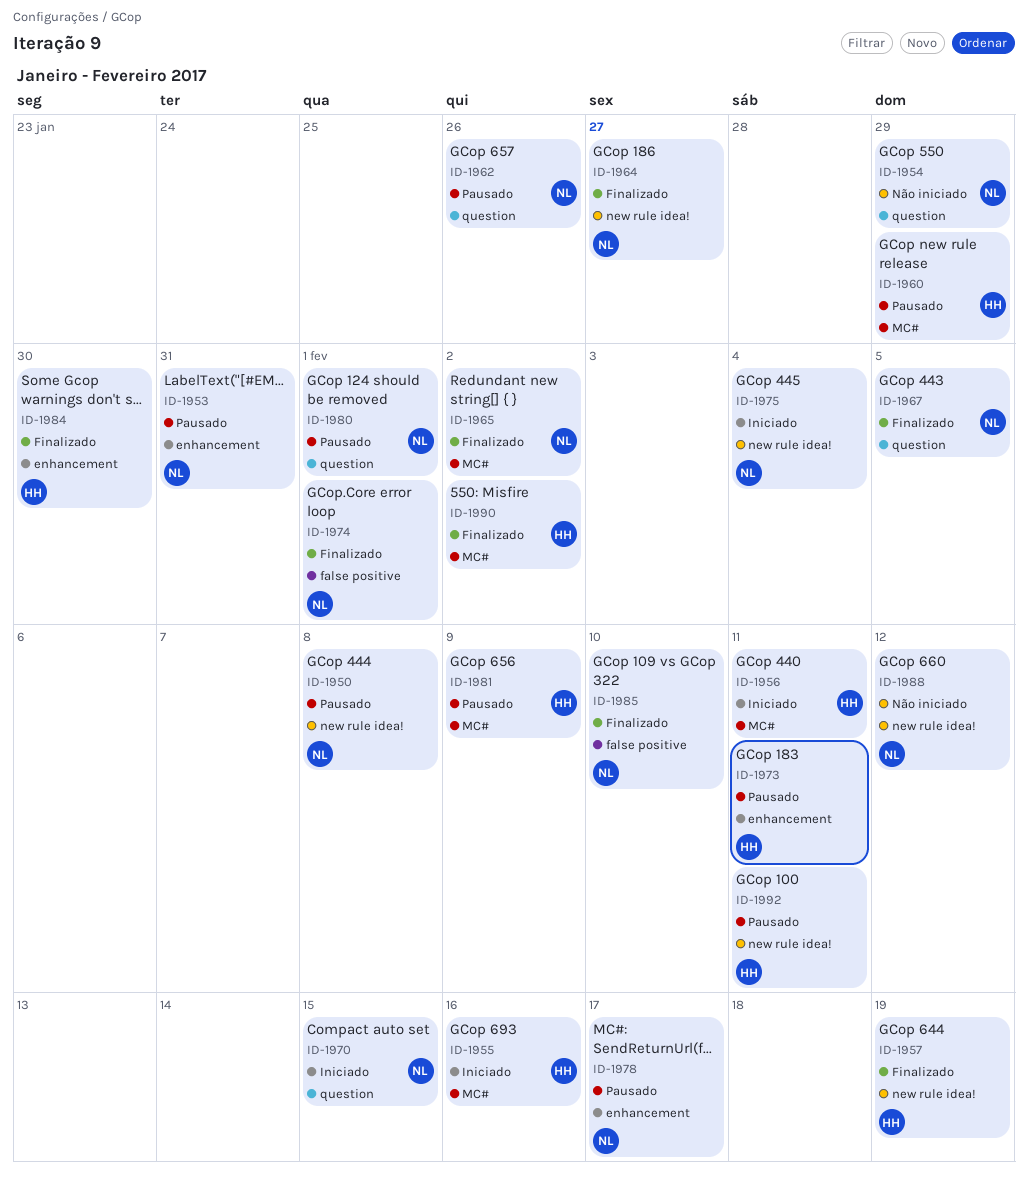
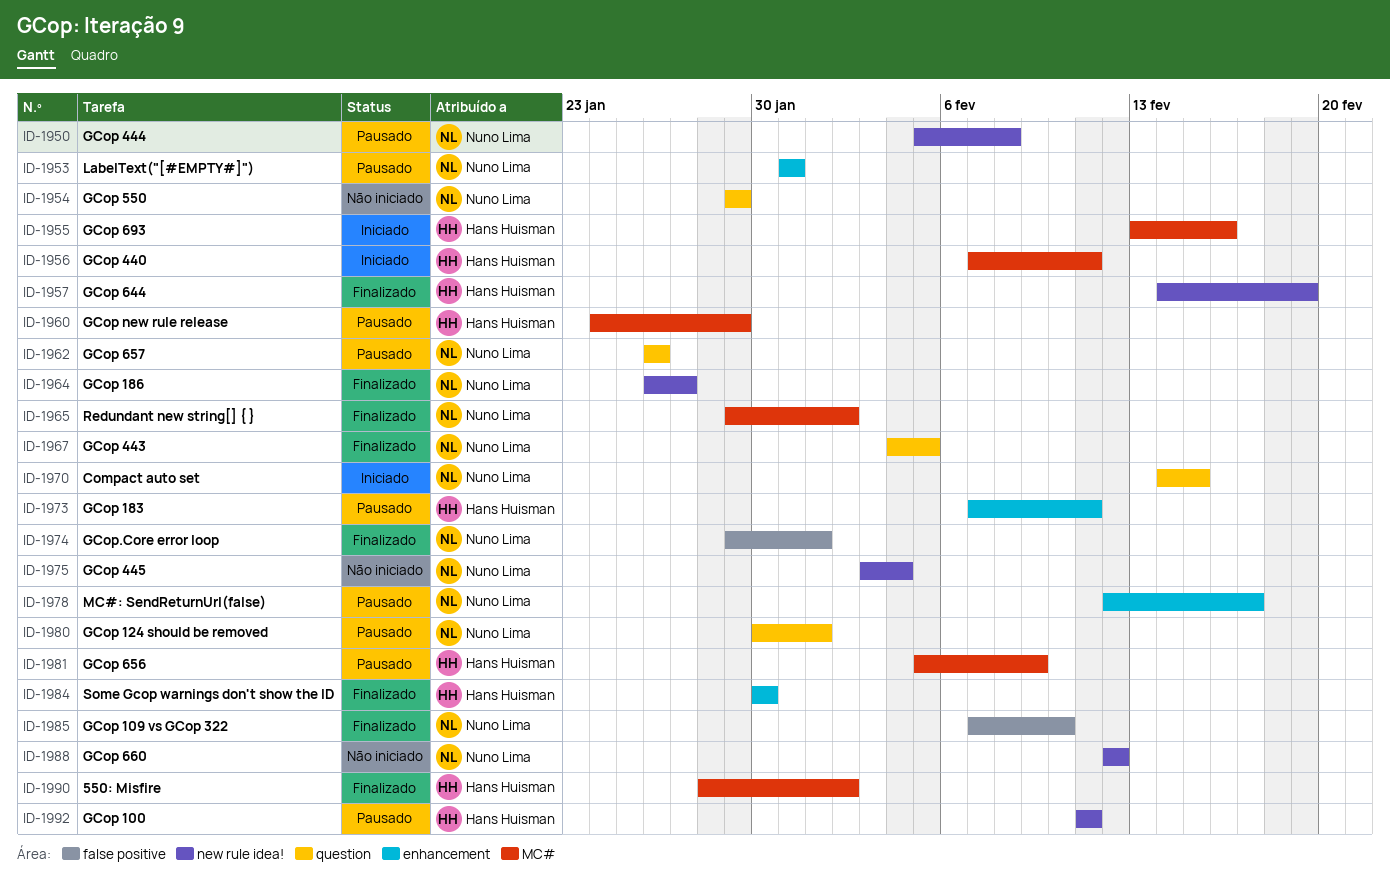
ID-1975, status: Iniciado -> Não iniciado

